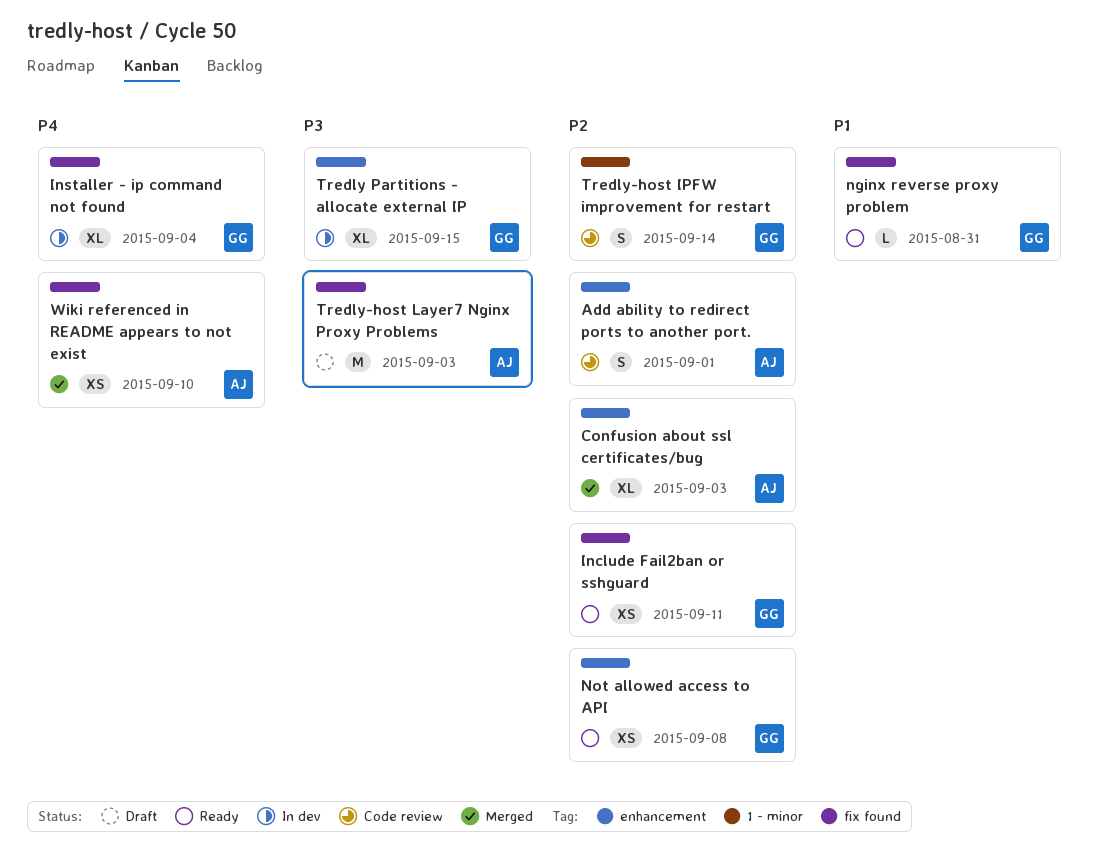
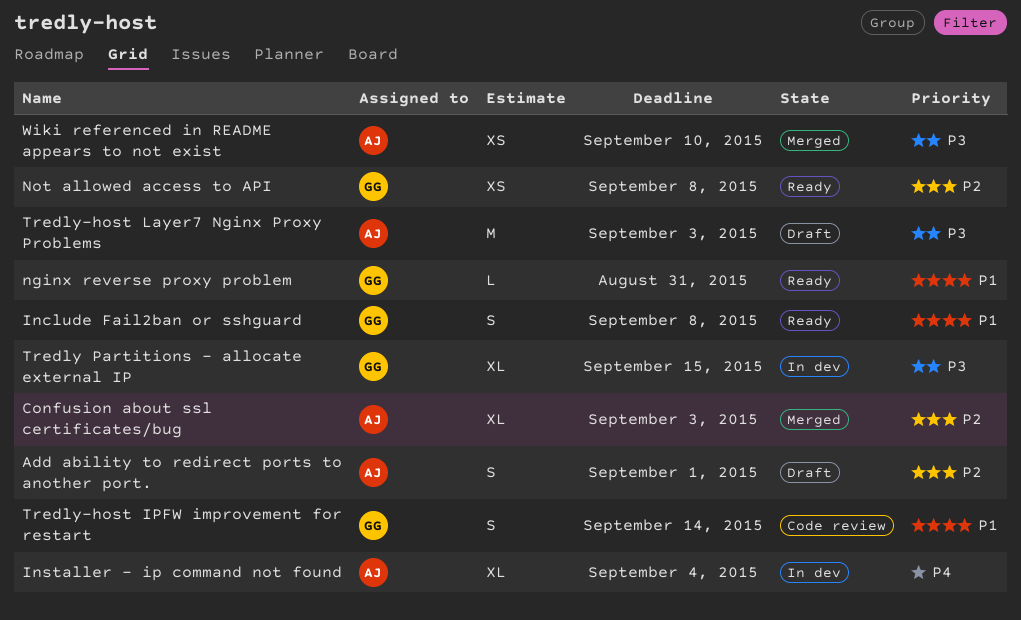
Add ability to redirect ports to another port., status: Code review -> Draft
Include Fail2ban or sshguard, priority: P2 -> P1
Include Fail2ban or sshguard, estimate: XS -> S
Include Fail2ban or sshguard, due: Sep 11 -> Sep 8
Installer - ip command not found, owner: GG -> AJ
Tredly-host IPFW improvement for restart, priority: P2 -> P1
Wiki referenced in README appears to not exist, priority: P4 -> P3

